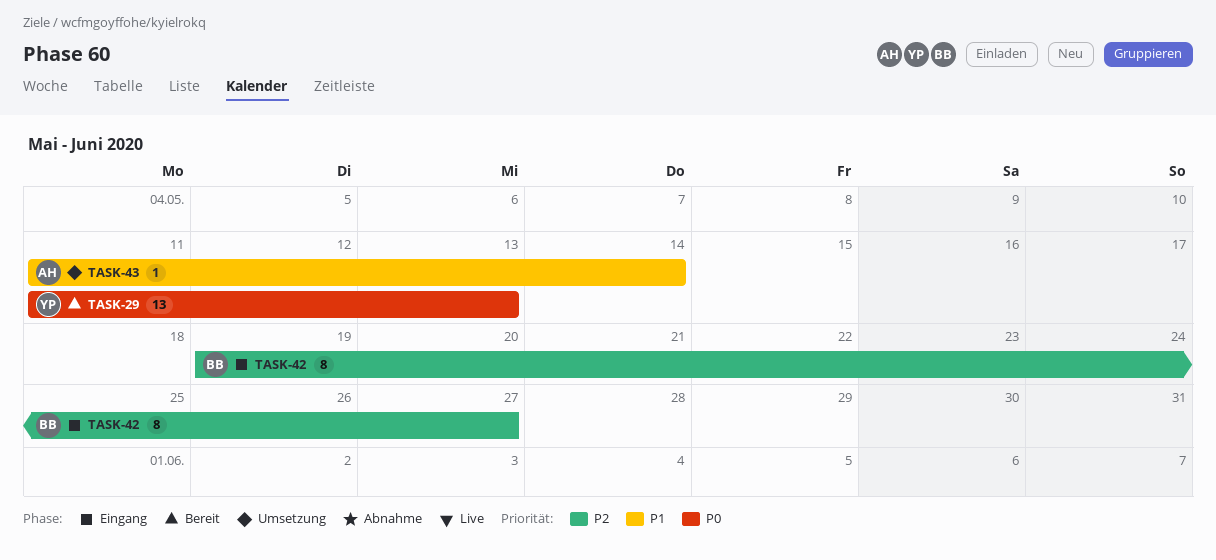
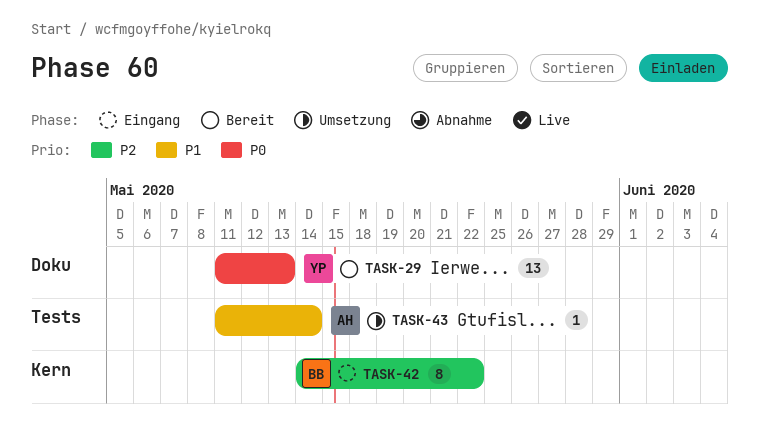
TASK-42, start: May 19 -> May 14
TASK-42, due: May 27 -> May 22

